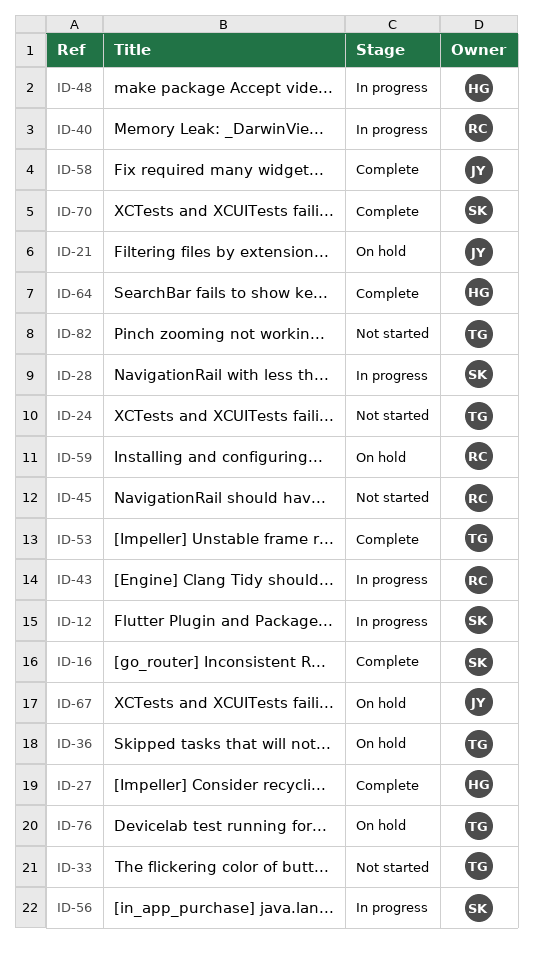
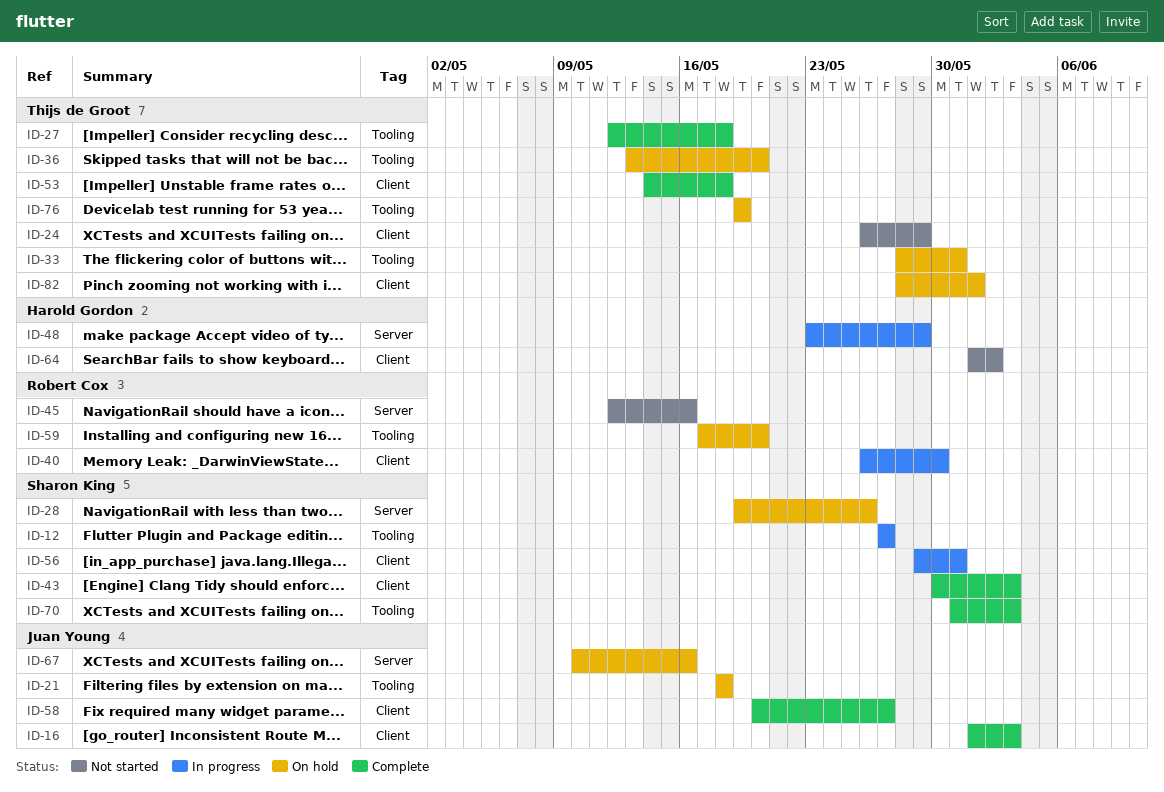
ID-16, owner: Sharon King -> Juan Young
ID-27, owner: Harold Gordon -> Thijs de Groot
ID-28, status: In progress -> On hold
ID-33, status: Not started -> On hold
ID-43, status: In progress -> Complete
ID-43, owner: Robert Cox -> Sharon King
ID-64, status: Complete -> Not started
ID-82, status: Not started -> On hold

